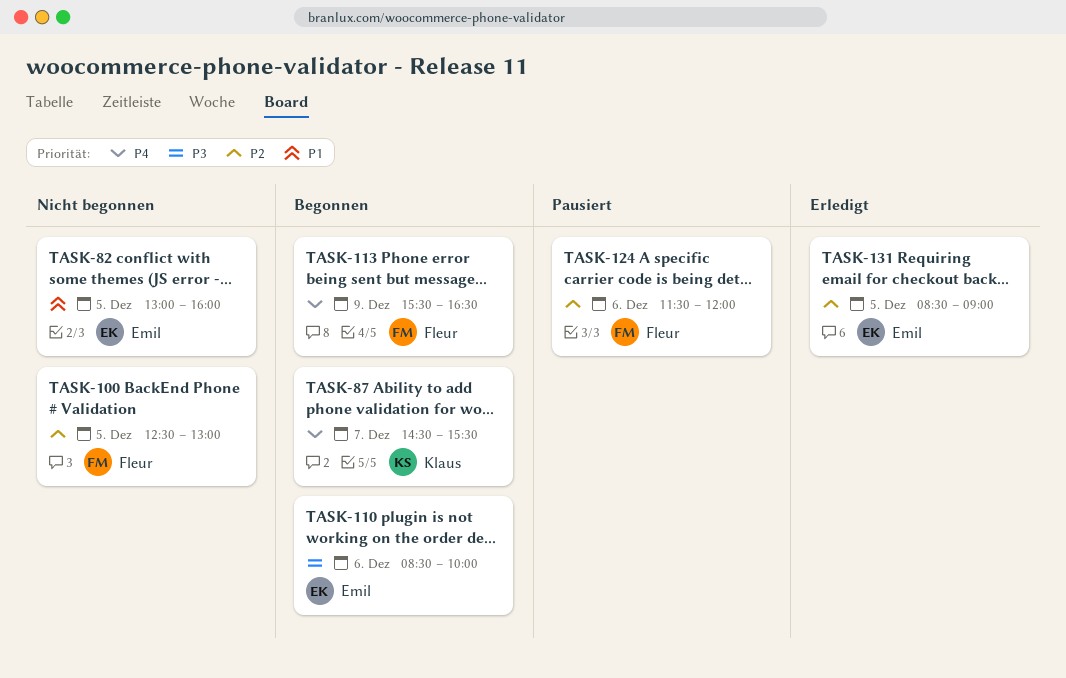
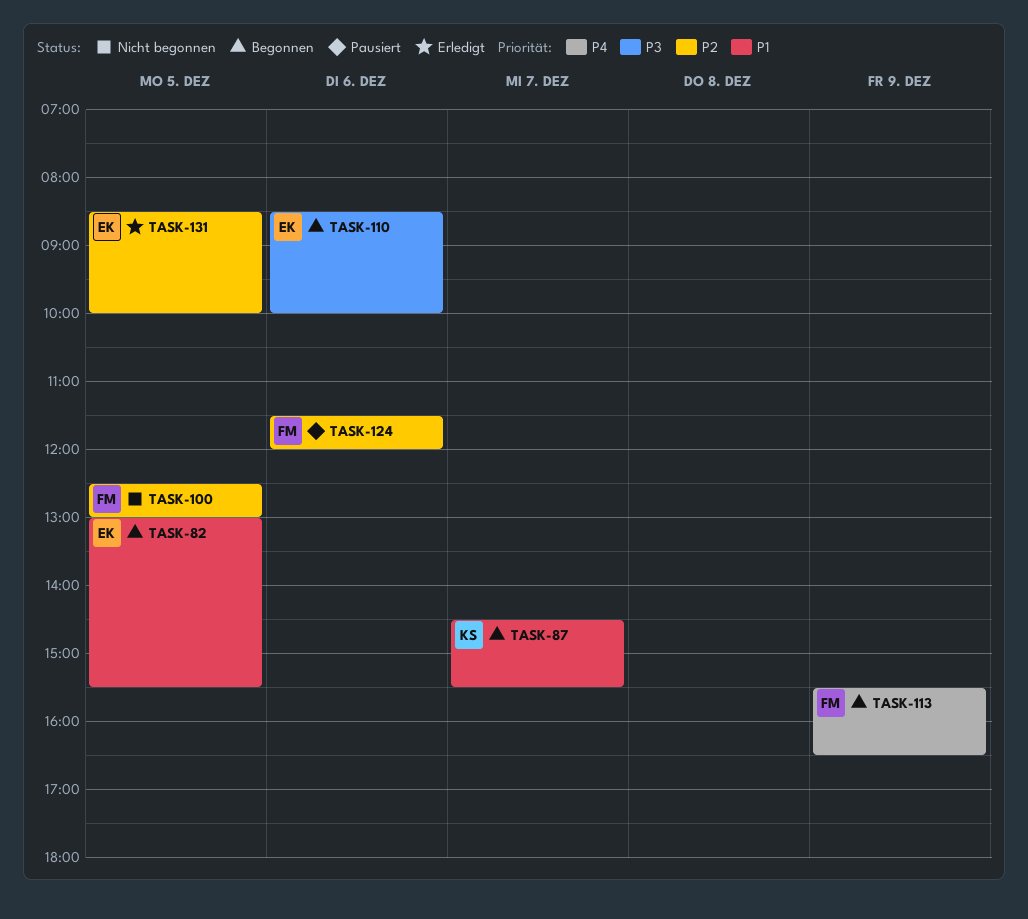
TASK-82, status: Nicht begonnen -> Begonnen
TASK-82, ends: 16:00 -> 15:30
TASK-87, priority: P4 -> P1
TASK-131, ends: 09:00 -> 10:00

